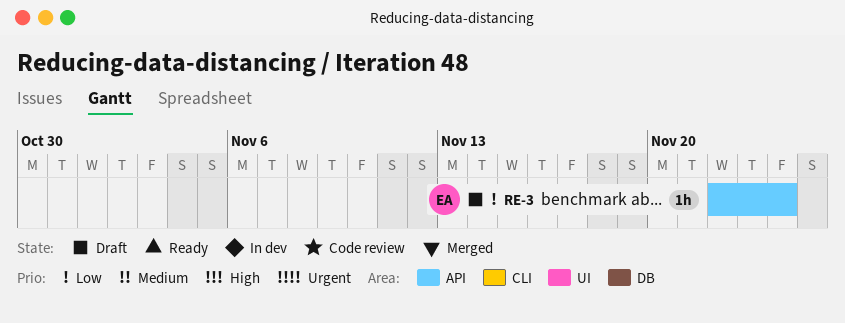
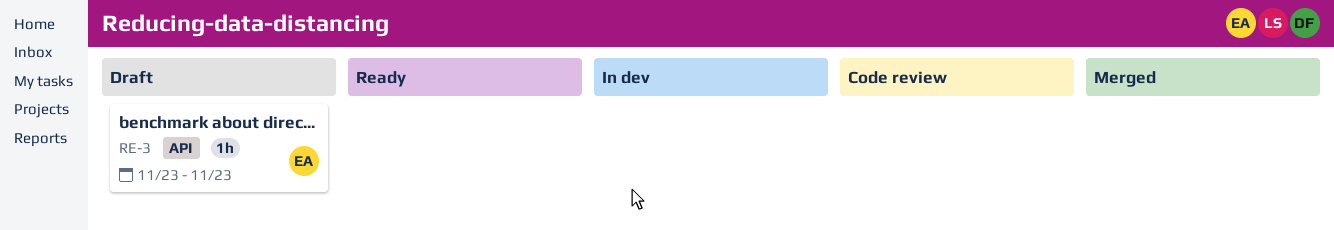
RE-3, start: Nov 22 -> Nov 23
RE-3, due: Nov 24 -> Nov 23

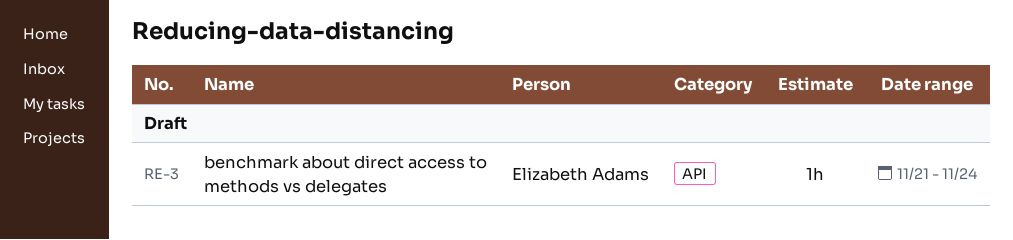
RE-3, start: Nov 23 -> Nov 21
RE-3, due: Nov 23 -> Nov 24

